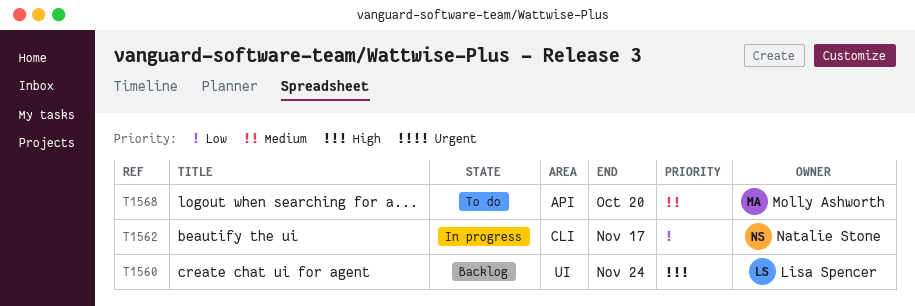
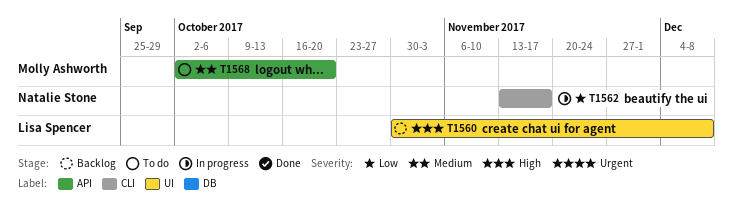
T1560, due: Nov 24 -> Dec 8

